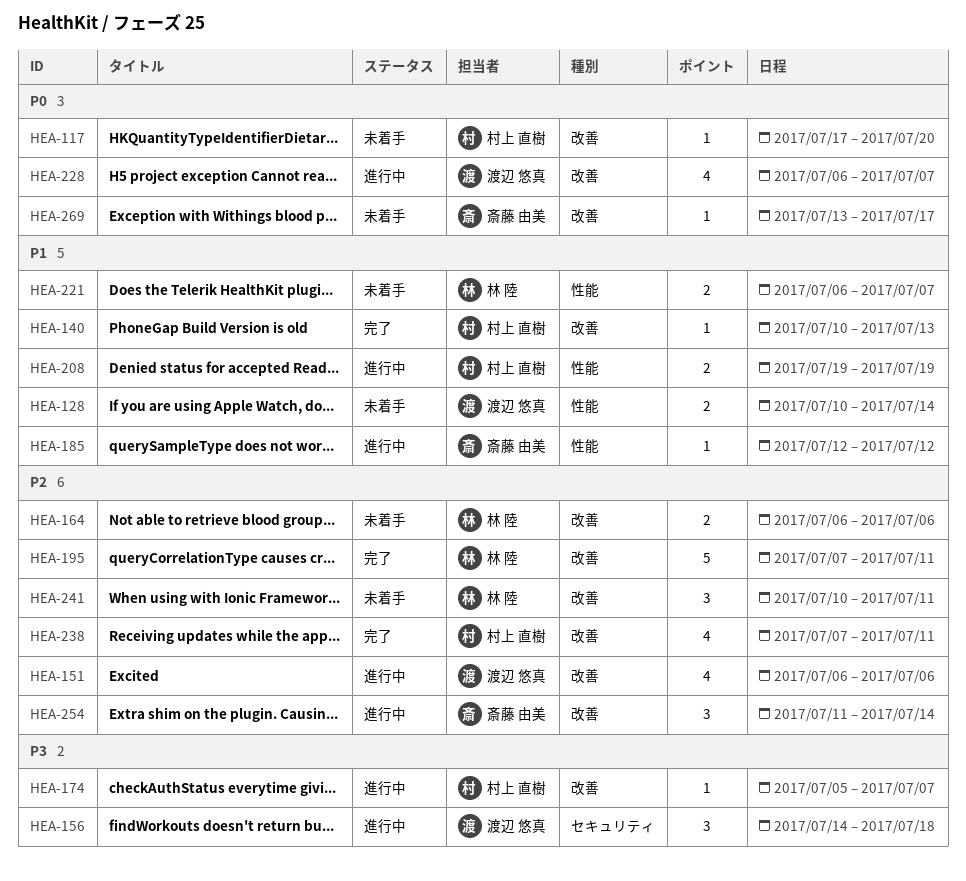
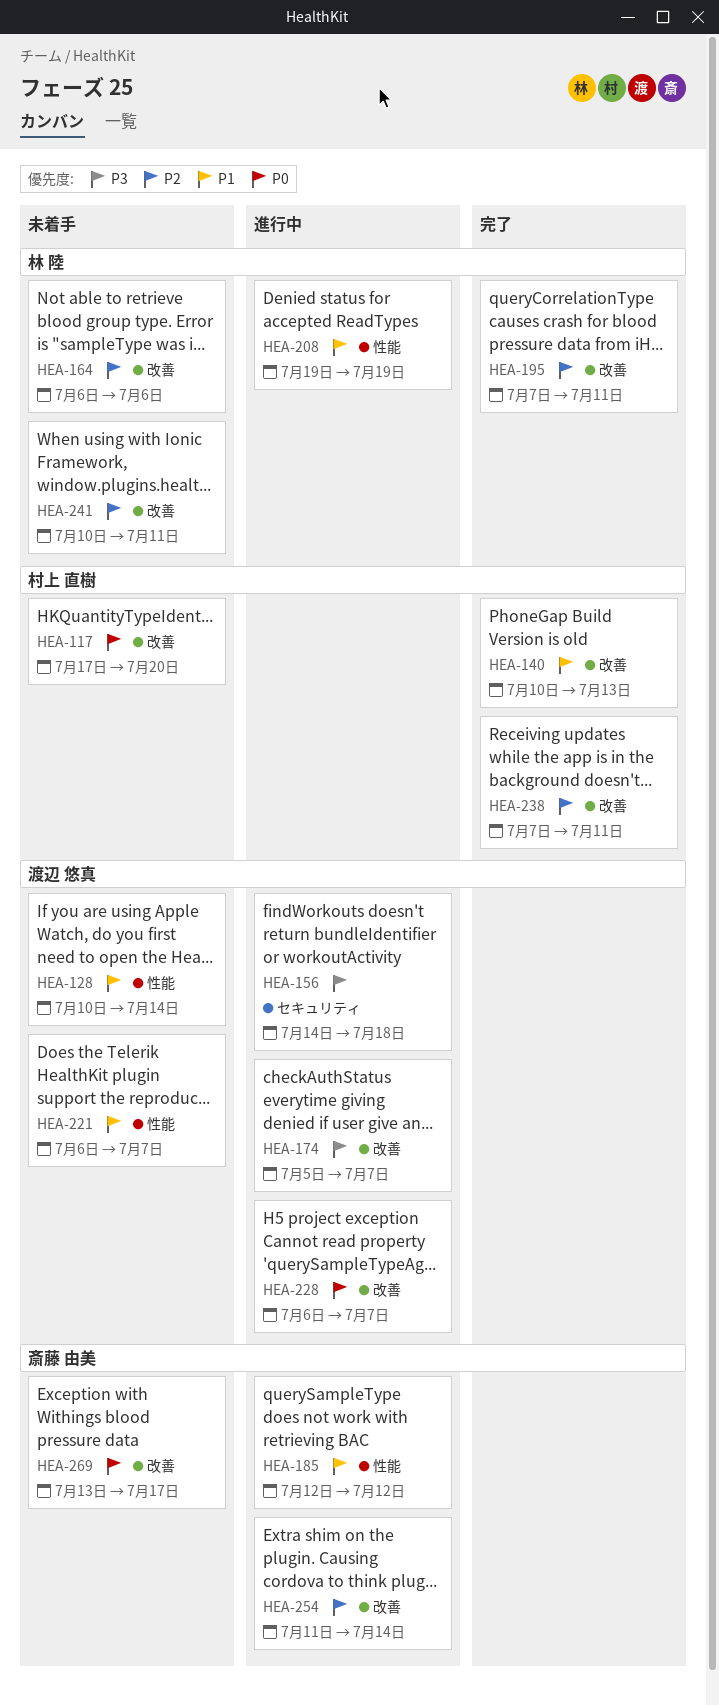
HEA-151: present -> none
HEA-174, owner: 村上 直樹 -> 渡辺 悠真
HEA-208, owner: 村上 直樹 -> 林 陸
HEA-221, owner: 林 陸 -> 渡辺 悠真

